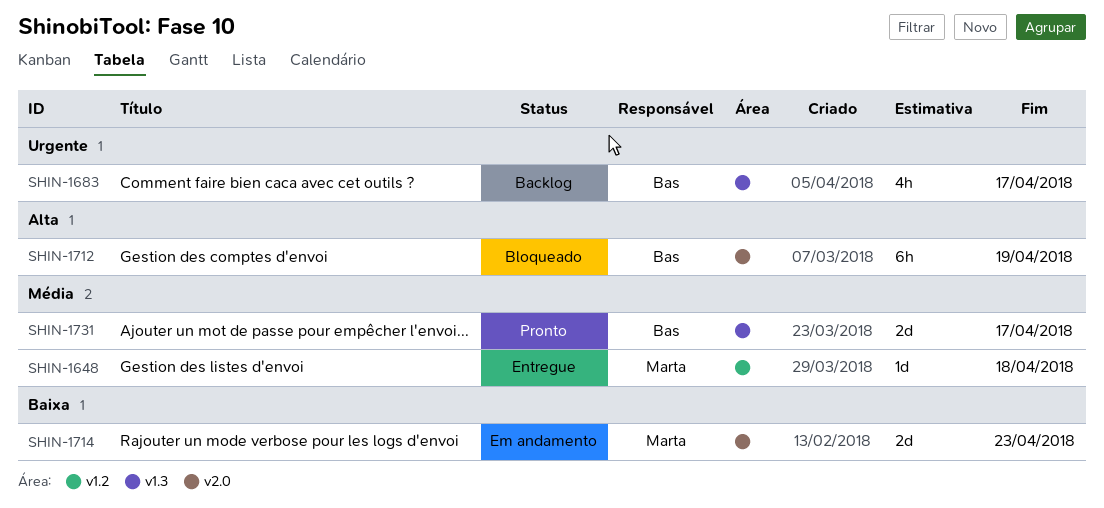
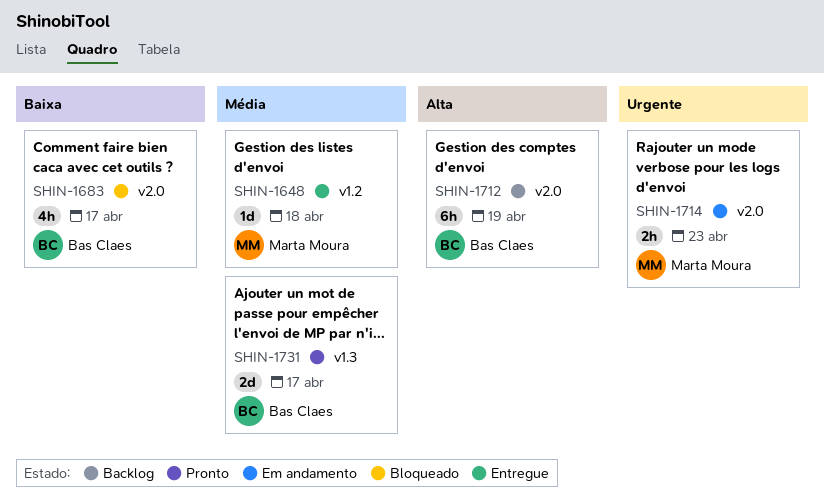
SHIN-1683, status: Backlog -> Bloqueado
SHIN-1683, priority: Urgente -> Baixa
SHIN-1683, label: v1.3 -> v2.0
SHIN-1712, status: Bloqueado -> Backlog
SHIN-1714, priority: Baixa -> Urgente
SHIN-1714, estimate: 2d -> 2h

